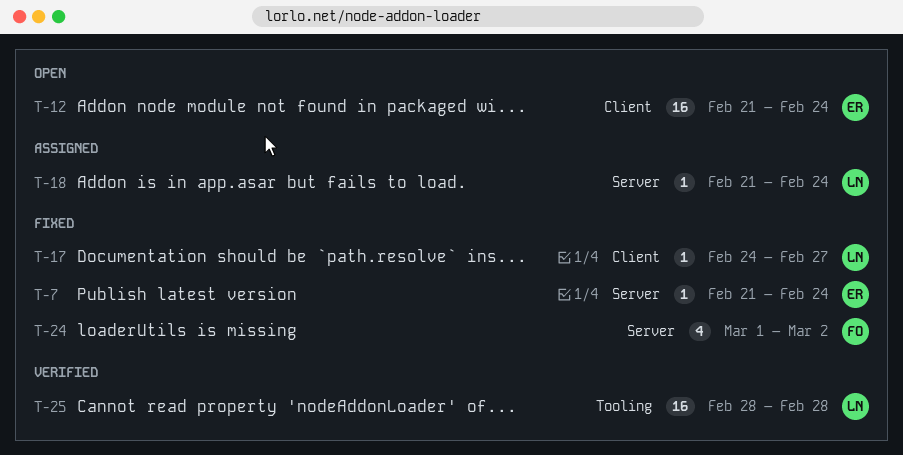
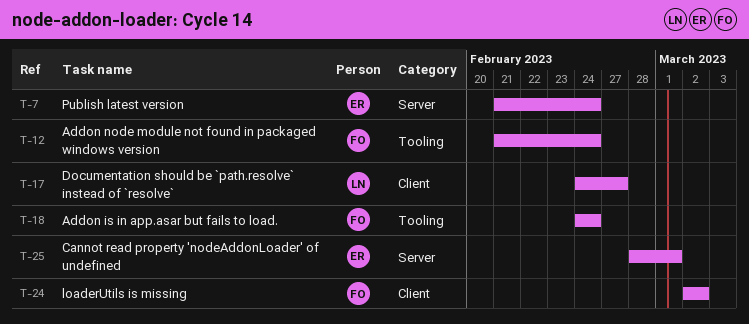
T-12, owner: ER -> FO
T-12, label: Client -> Tooling
T-18, owner: LN -> FO
T-18, label: Server -> Tooling
T-18, start: Feb 21 -> Feb 24
T-24, label: Server -> Client
T-24, start: Mar 1 -> Mar 2
T-25, owner: LN -> ER
T-25, label: Tooling -> Server
T-25, due: Feb 28 -> Mar 1

